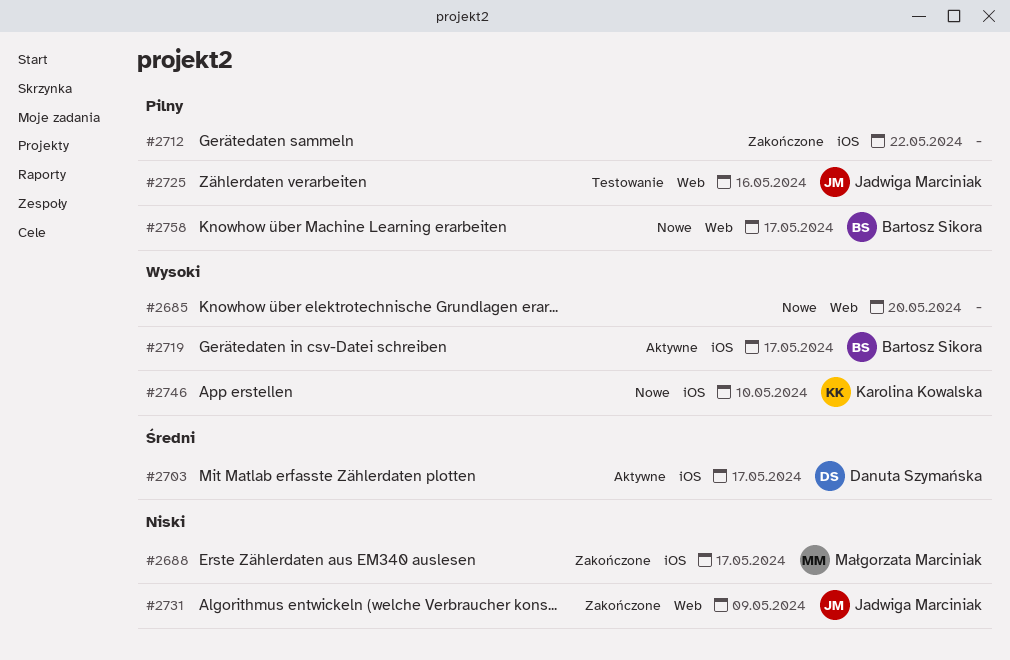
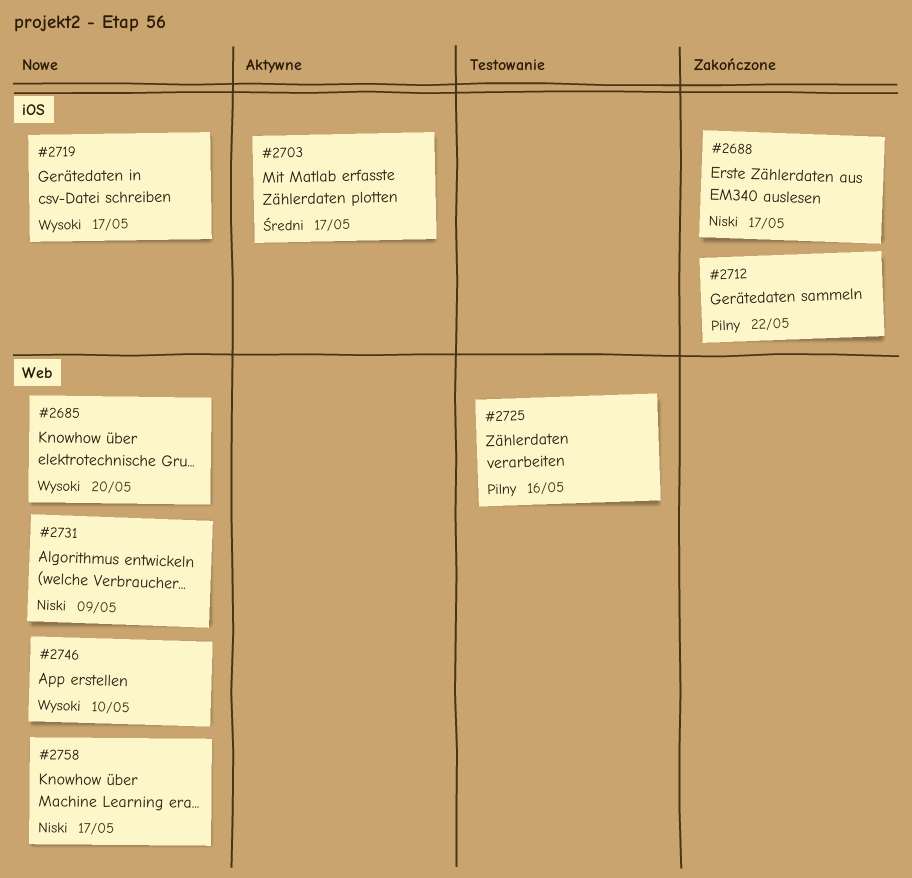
#2719, status: Aktywne -> Nowe
#2731, status: Zakończone -> Nowe
#2746, label: iOS -> Web
#2758, priority: Pilny -> Niski

